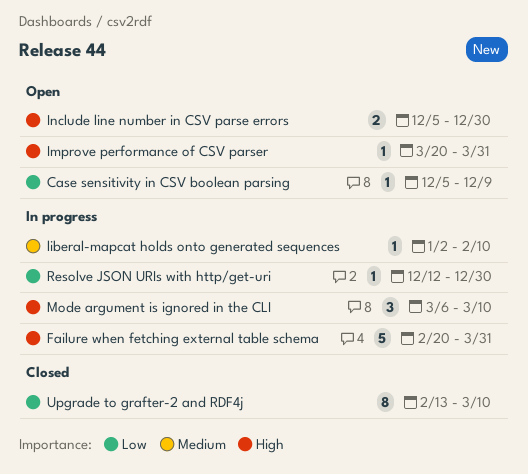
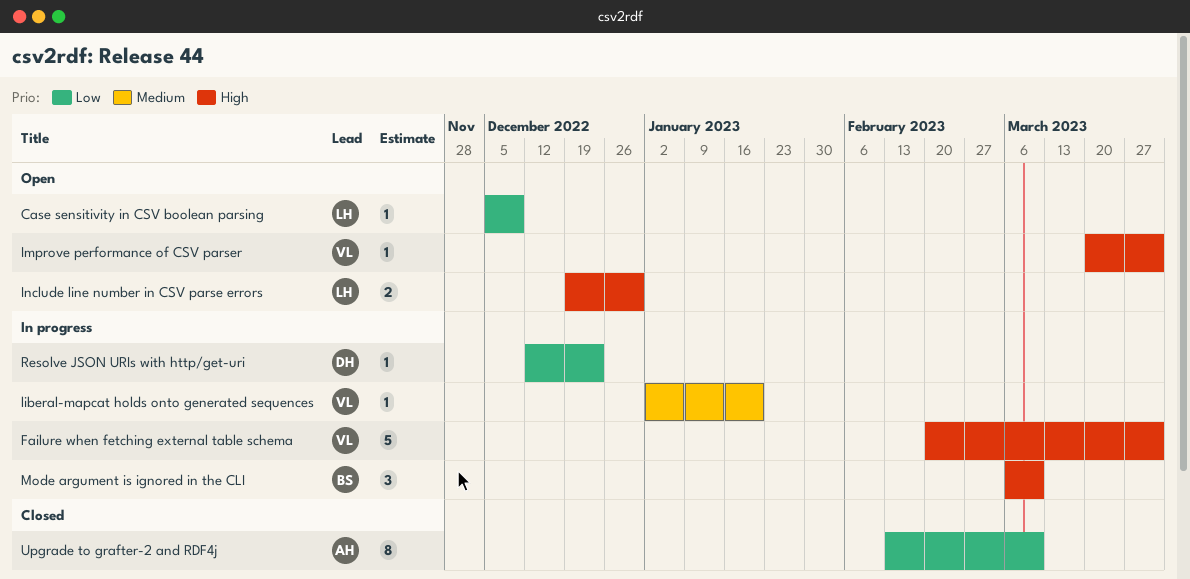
Include line number in CSV parse errors, start: Dec 5 -> Dec 19
liberal-mapcat holds onto generated sequences, due: Feb 10 -> Jan 20
Resolve JSON URIs with http/get-uri, due: Dec 30 -> Dec 23

